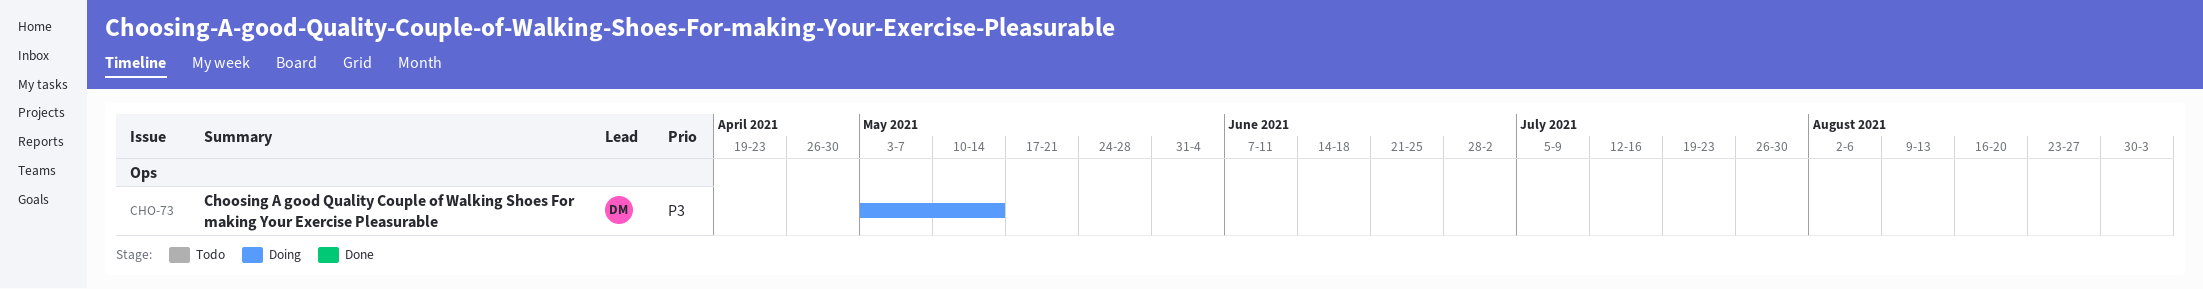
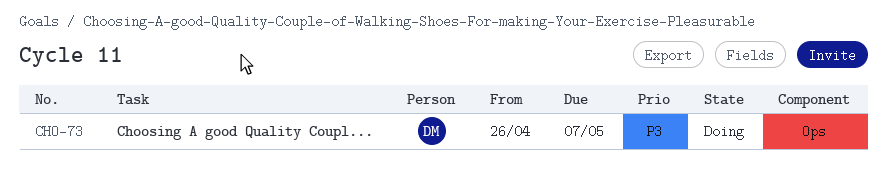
CHO-73, start: May 3 -> Apr 26
CHO-73, due: May 14 -> May 7

